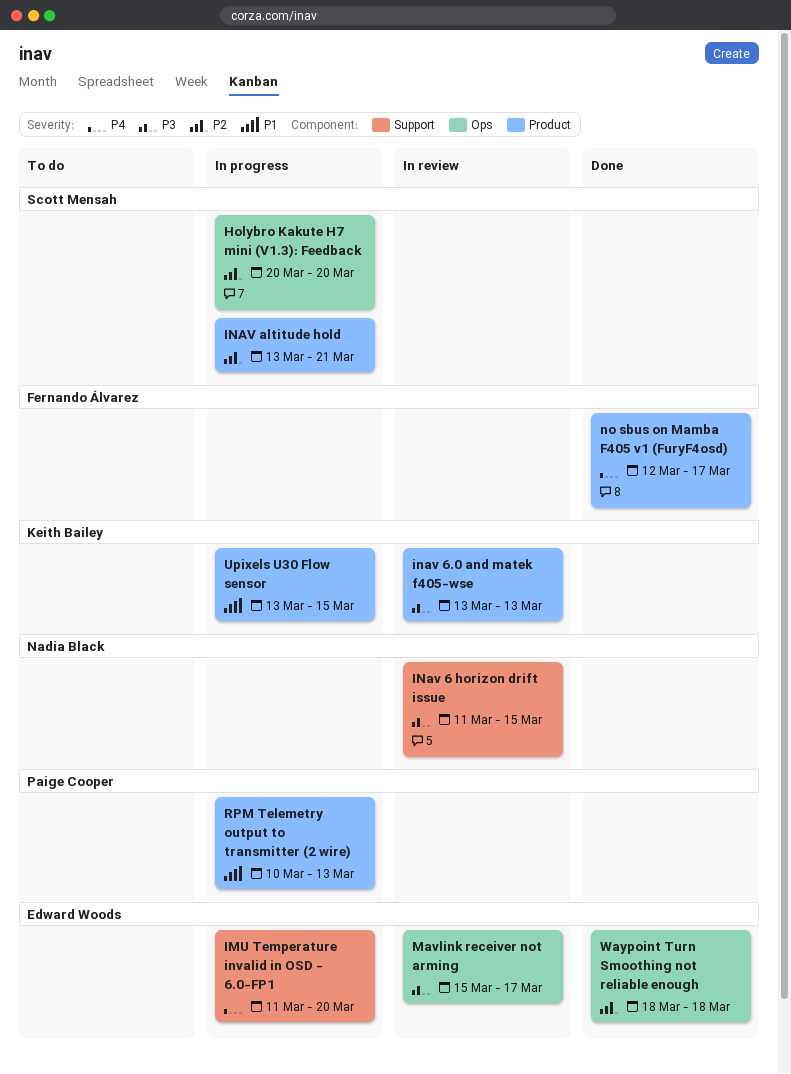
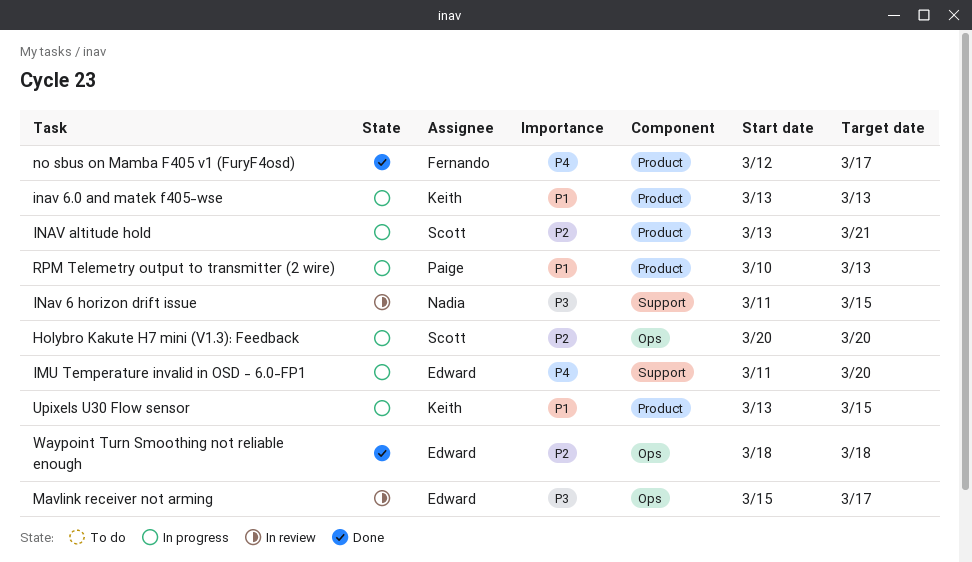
inav 6.0 and matek f405-wse, status: In review -> In progress
inav 6.0 and matek f405-wse, priority: P3 -> P1

